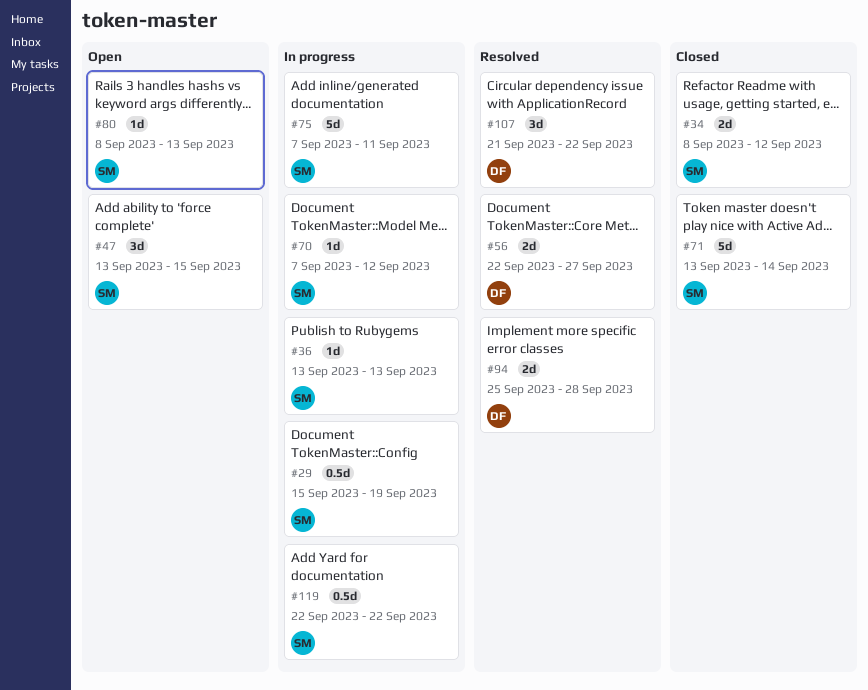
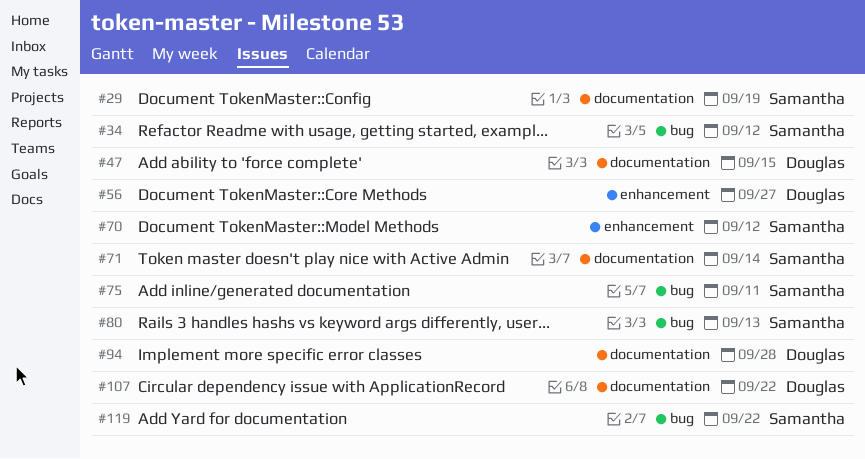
#36: present -> none
#47, owner: Samantha -> Douglas

